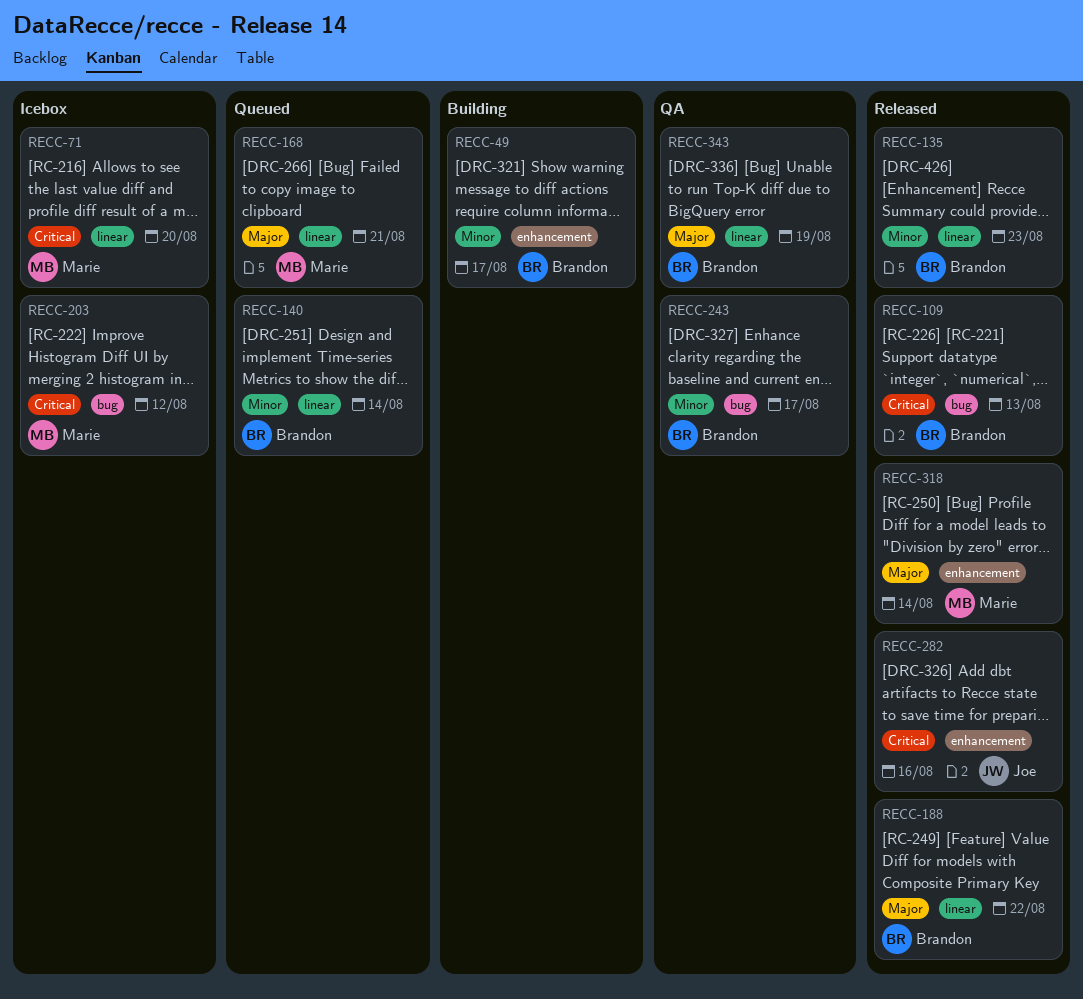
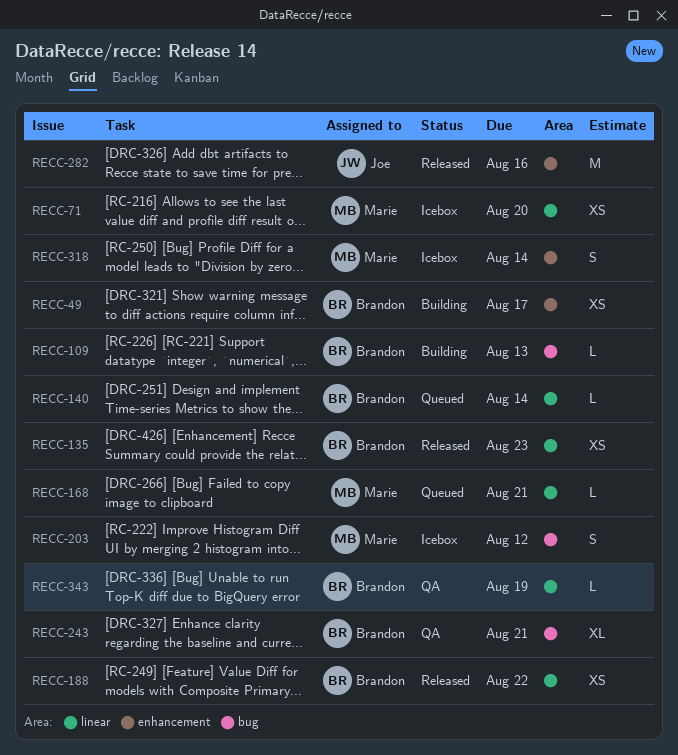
RECC-109, status: Released -> Building
RECC-243, due: Aug 17 -> Aug 21
RECC-318, status: Released -> Icebox

